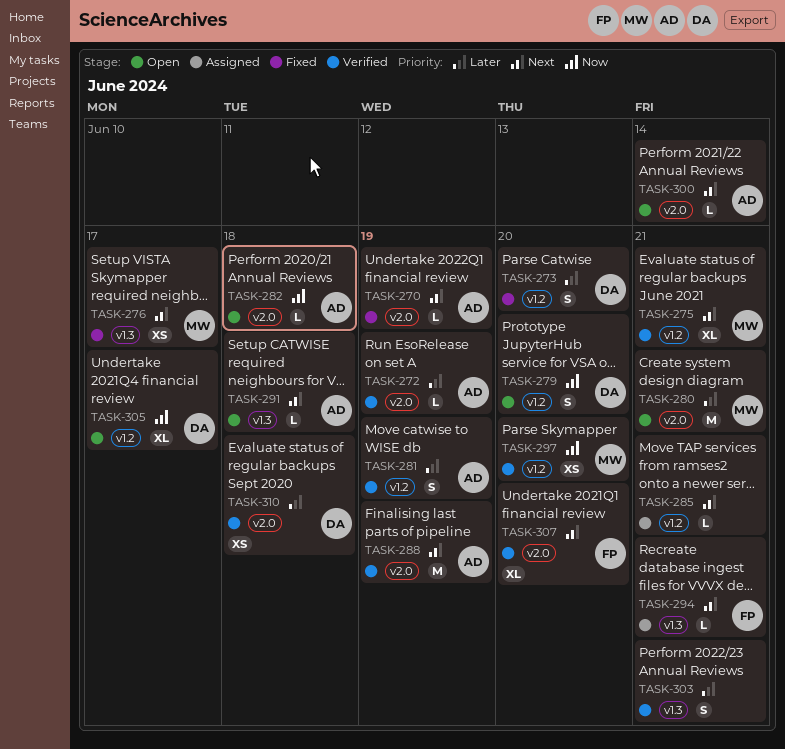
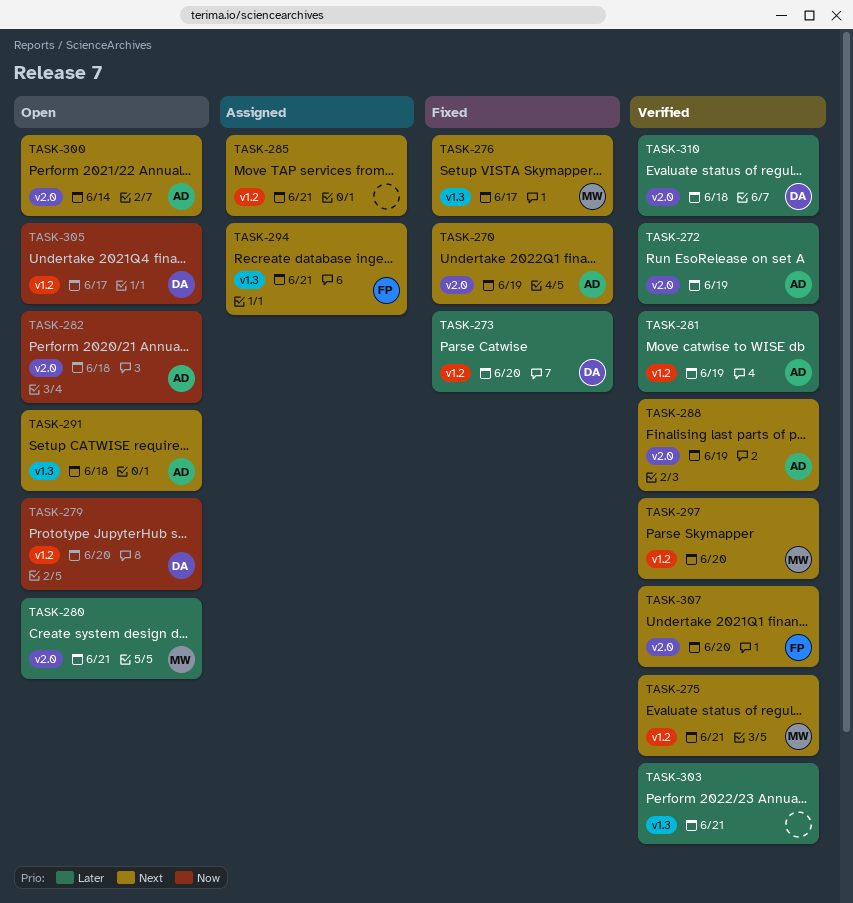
TASK-297, priority: Now -> Next

